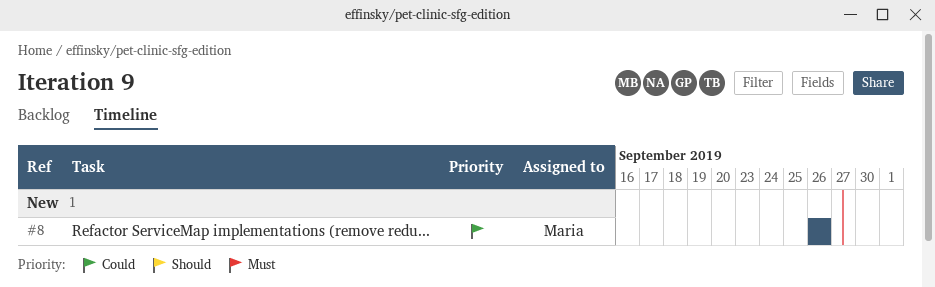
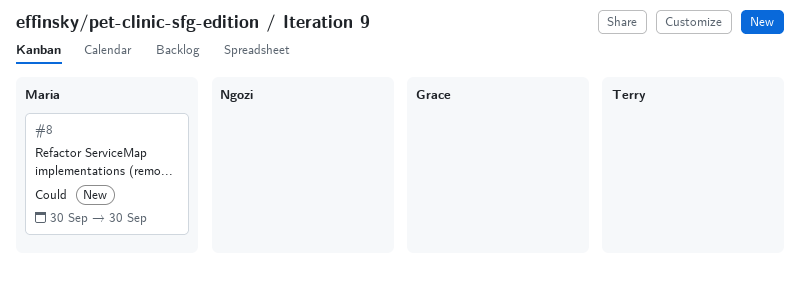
#8, start: Sep 26 -> Sep 30
#8, due: Sep 26 -> Sep 30

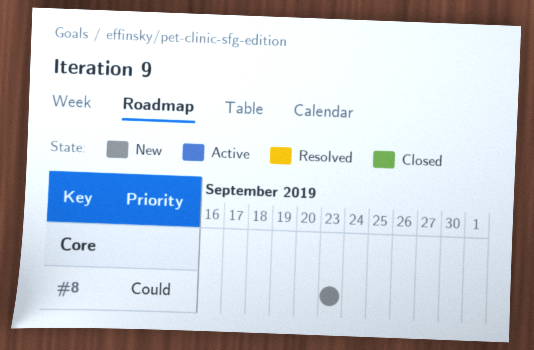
#8, start: Sep 30 -> Sep 23
#8, due: Sep 30 -> Sep 23

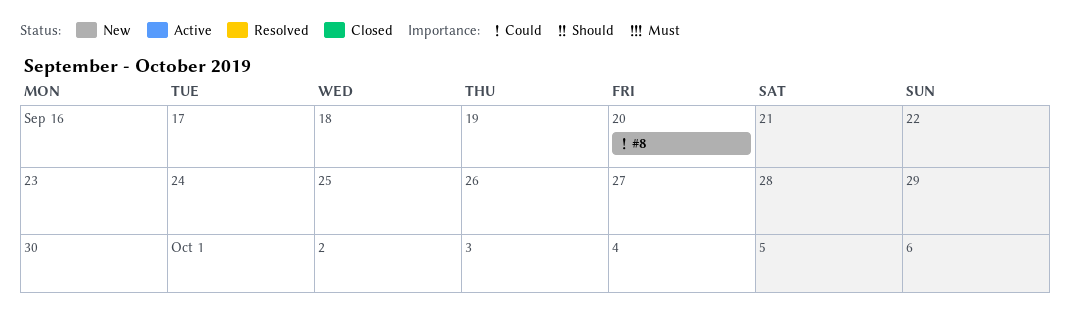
#8, start: Sep 23 -> Sep 20
#8, due: Sep 23 -> Sep 20

